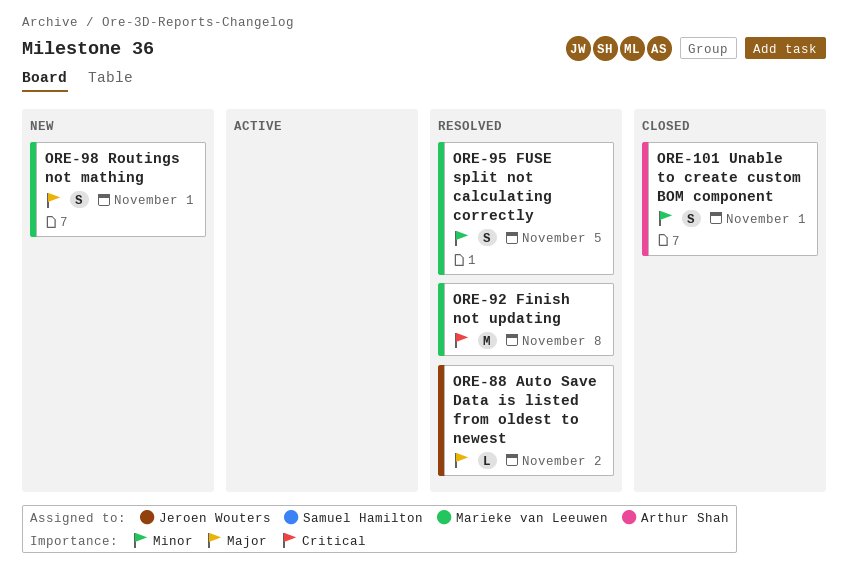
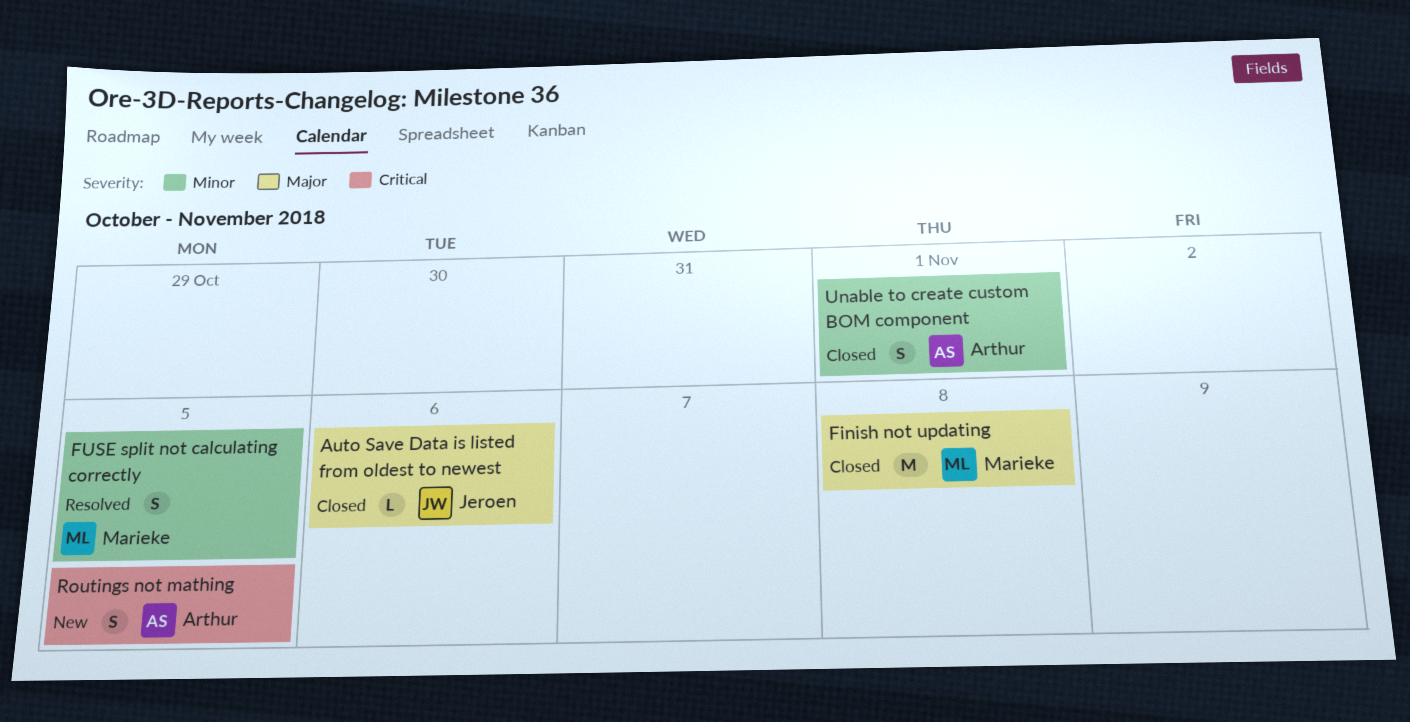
Auto Save Data is listed from oldest to newest, status: Resolved -> Closed
Auto Save Data is listed from oldest to newest, due: Nov 2 -> Nov 6
Finish not updating, status: Resolved -> Closed
Finish not updating, priority: Critical -> Major
Routings not mathing, owner: Marieke van Leeuwen -> Arthur Shah
Routings not mathing, priority: Major -> Critical
Routings not mathing, due: Nov 1 -> Nov 5

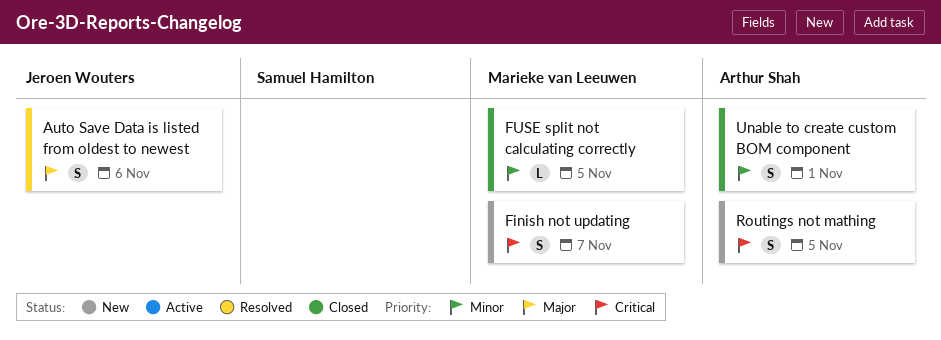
Auto Save Data is listed from oldest to newest, status: Closed -> Resolved
Auto Save Data is listed from oldest to newest, estimate: L -> S
Finish not updating, status: Closed -> New
Finish not updating, priority: Major -> Critical
Finish not updating, estimate: M -> S
Finish not updating, due: Nov 8 -> Nov 7
FUSE split not calculating correctly, status: Resolved -> Closed
FUSE split not calculating correctly, estimate: S -> L

